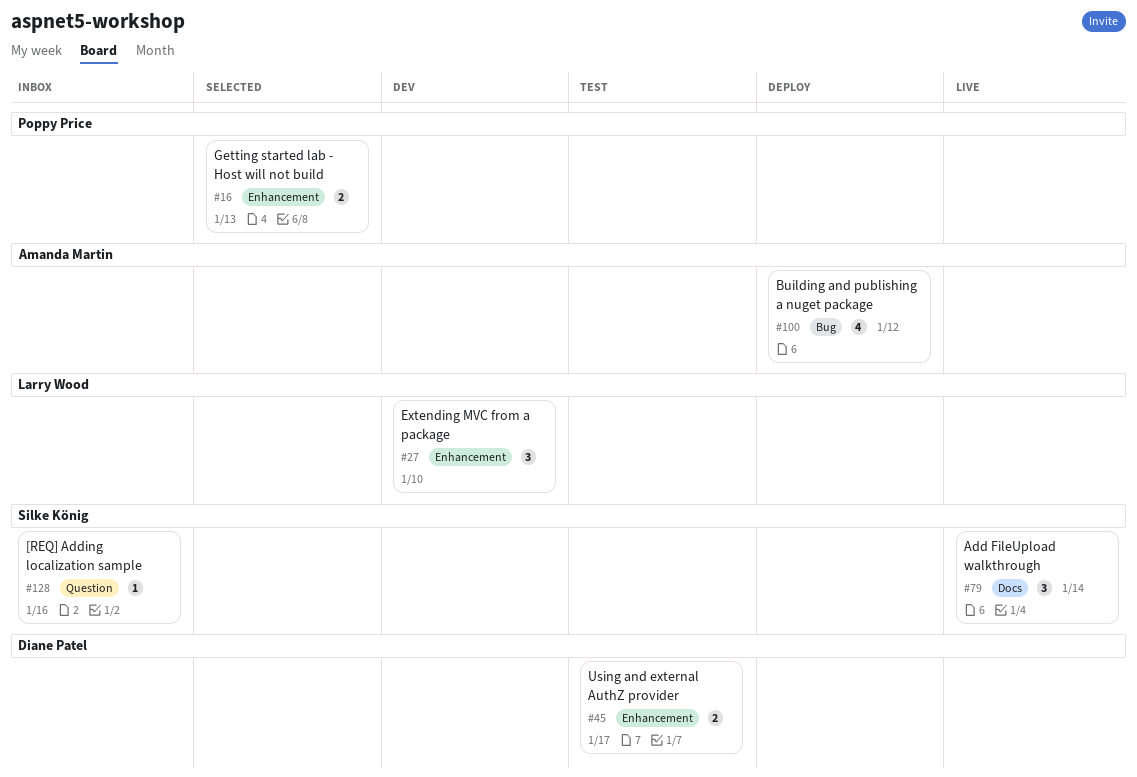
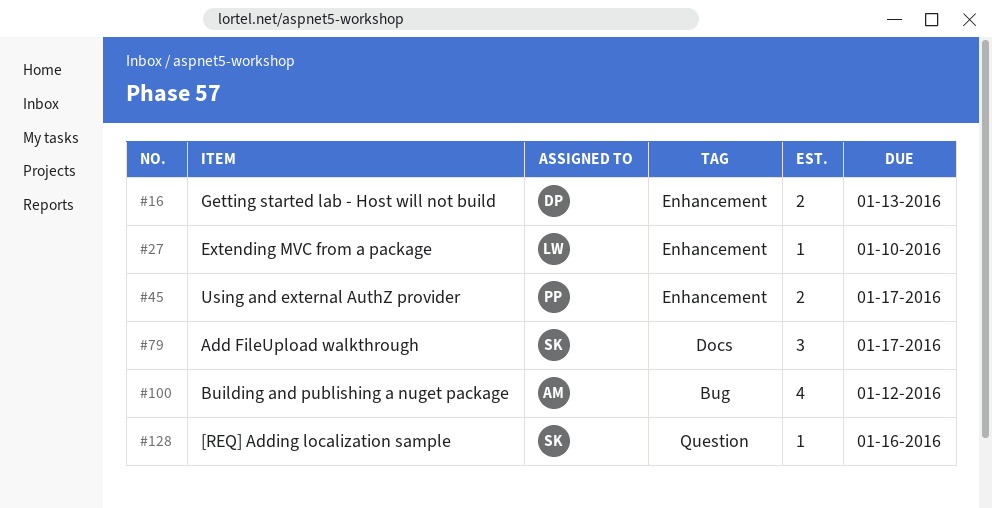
#16, owner: Poppy Price -> Diane Patel
#27, estimate: 3 -> 1
#45, owner: Diane Patel -> Poppy Price
#79, due: Jan 14 -> Jan 17

